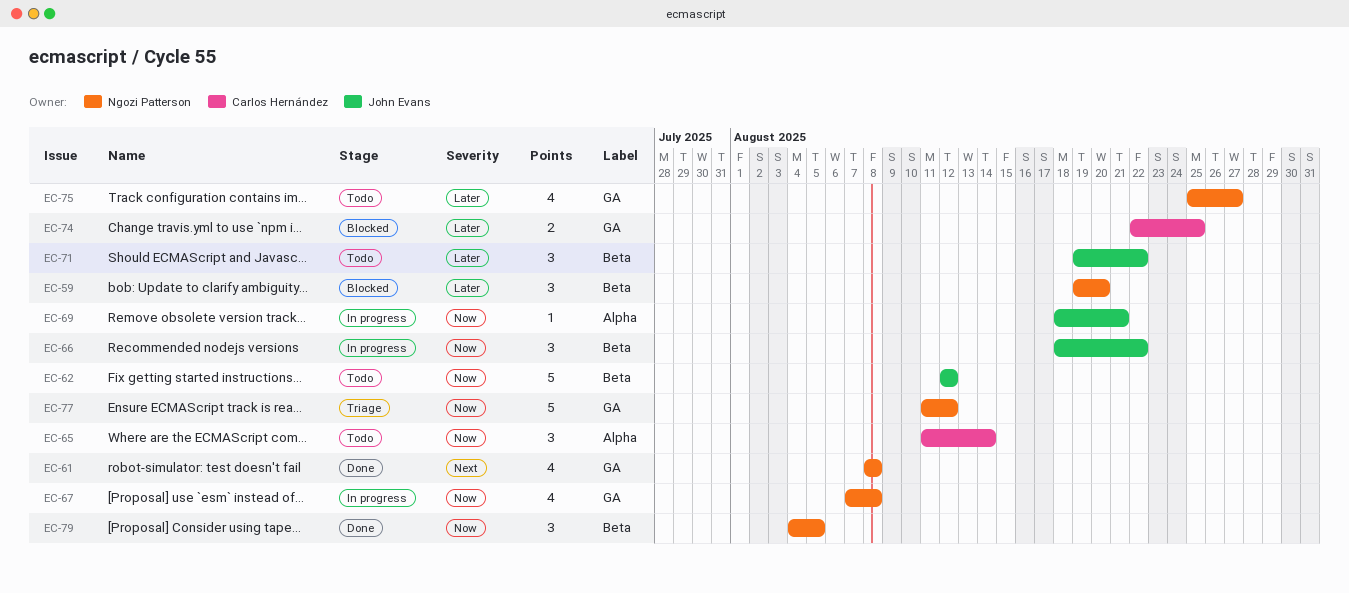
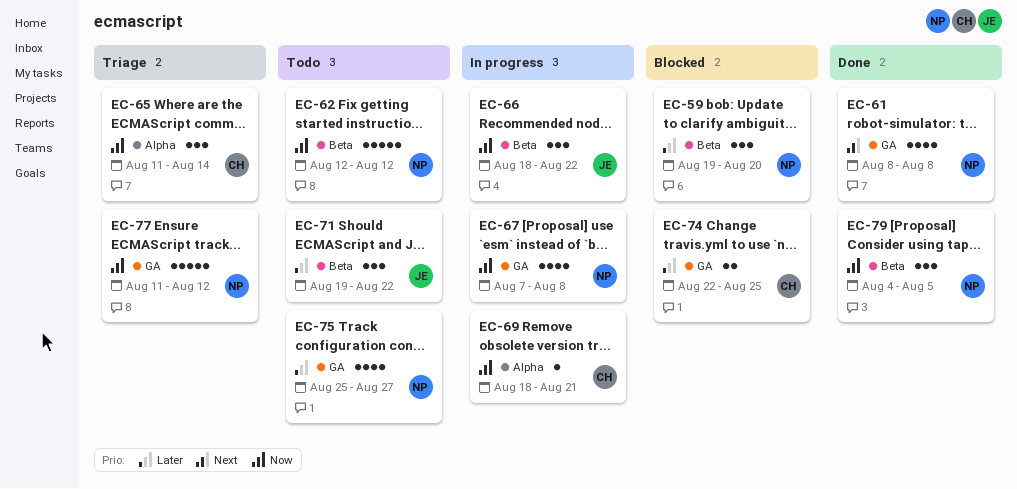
EC-62, owner: John Evans -> Ngozi Patterson
EC-65, status: Todo -> Triage
EC-69, owner: John Evans -> Carlos Hernández

